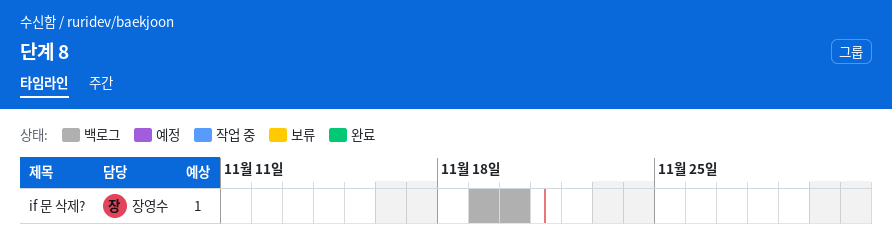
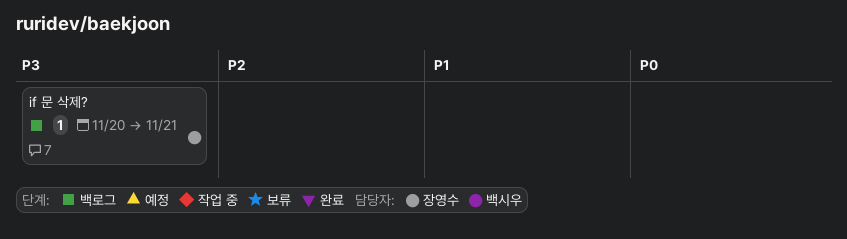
if 문 삭제?, start: Nov 19 -> Nov 20
if 문 삭제?, due: Nov 20 -> Nov 21

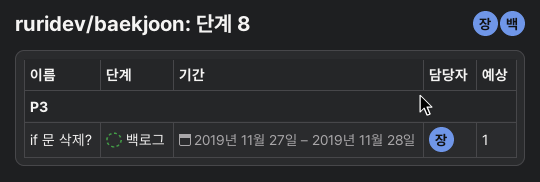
if 문 삭제?, start: Nov 20 -> Nov 27
if 문 삭제?, due: Nov 21 -> Nov 28

